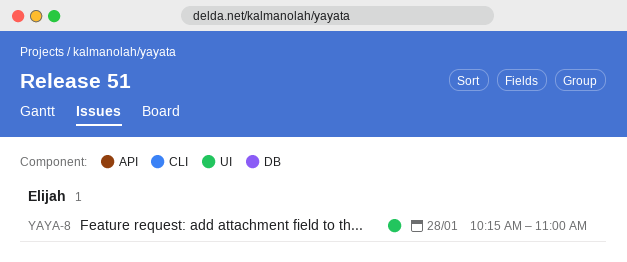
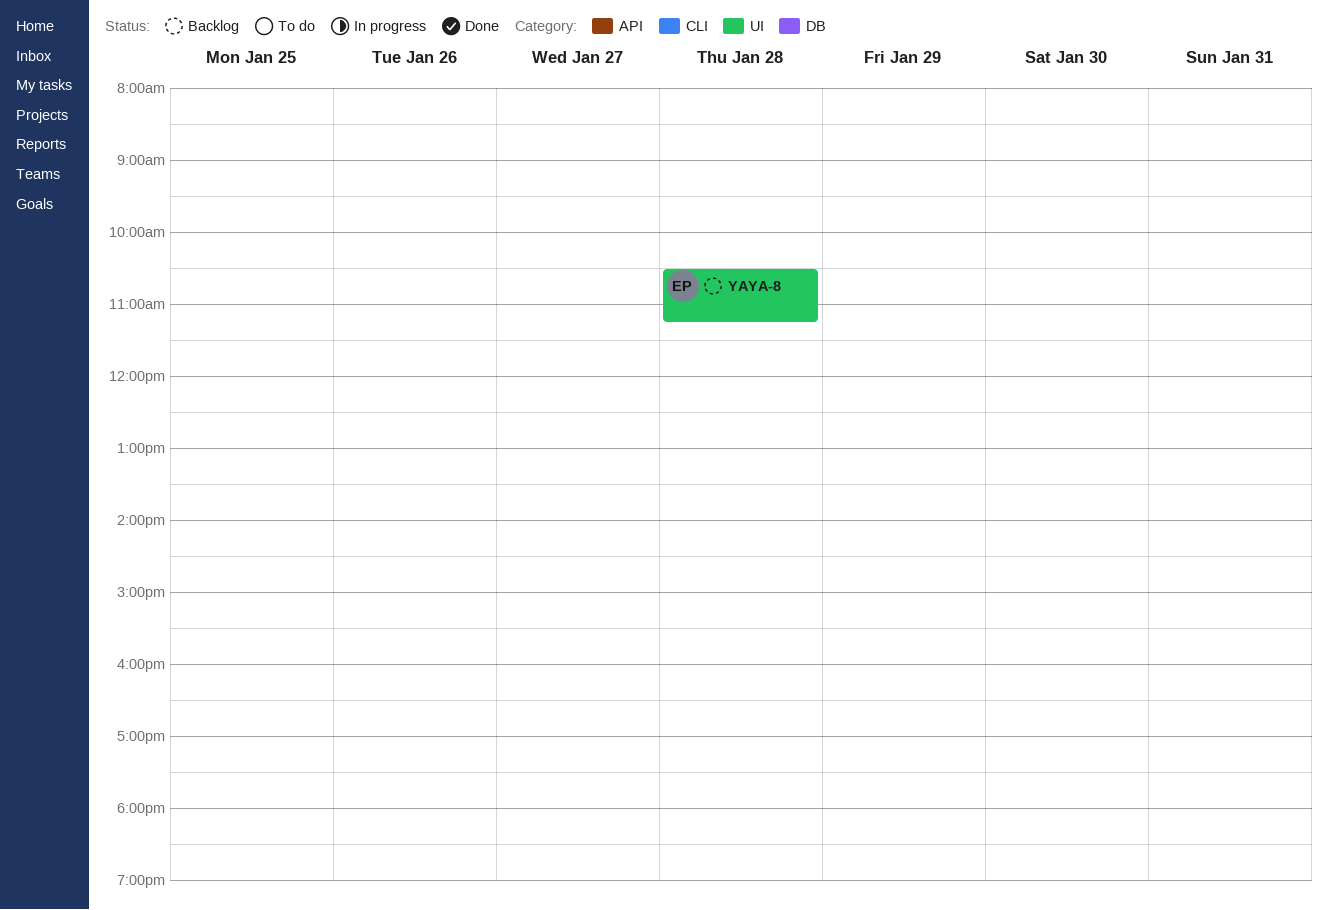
YAYA-8, begins: 10:15 -> 10:30
YAYA-8, ends: 11:00 -> 11:15

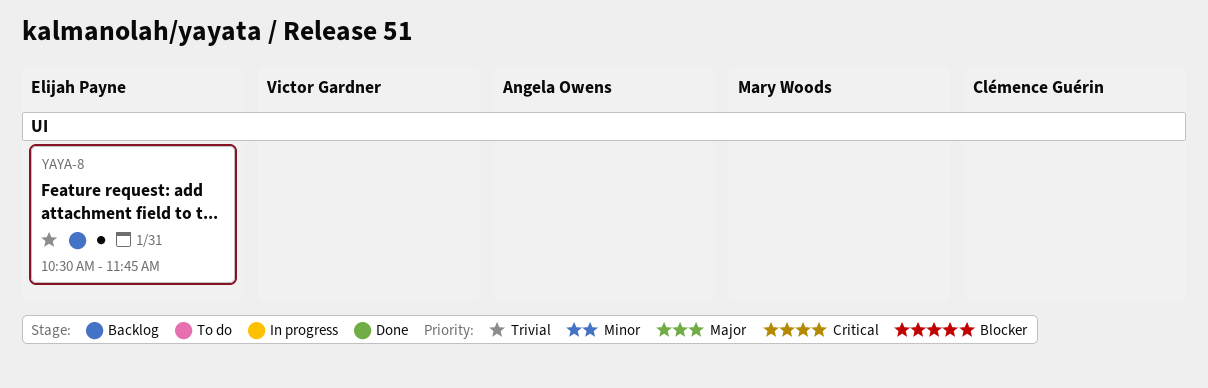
YAYA-8, day: Jan 28 -> Jan 31
YAYA-8, ends: 11:15 -> 11:45

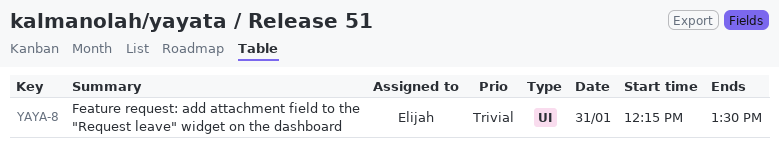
YAYA-8, begins: 10:30 -> 12:15
YAYA-8, ends: 11:45 -> 13:30

